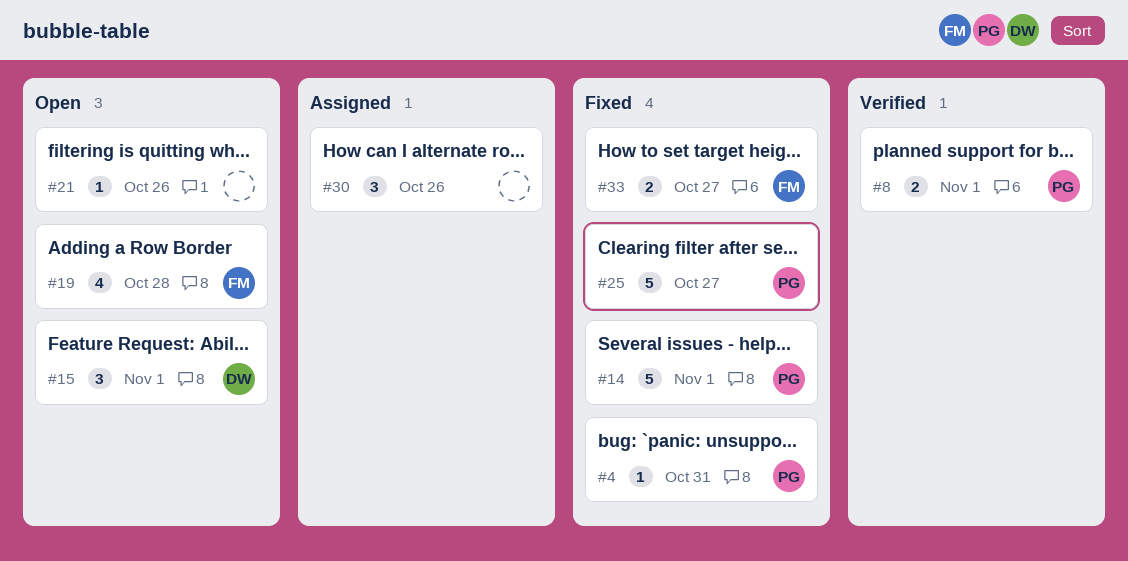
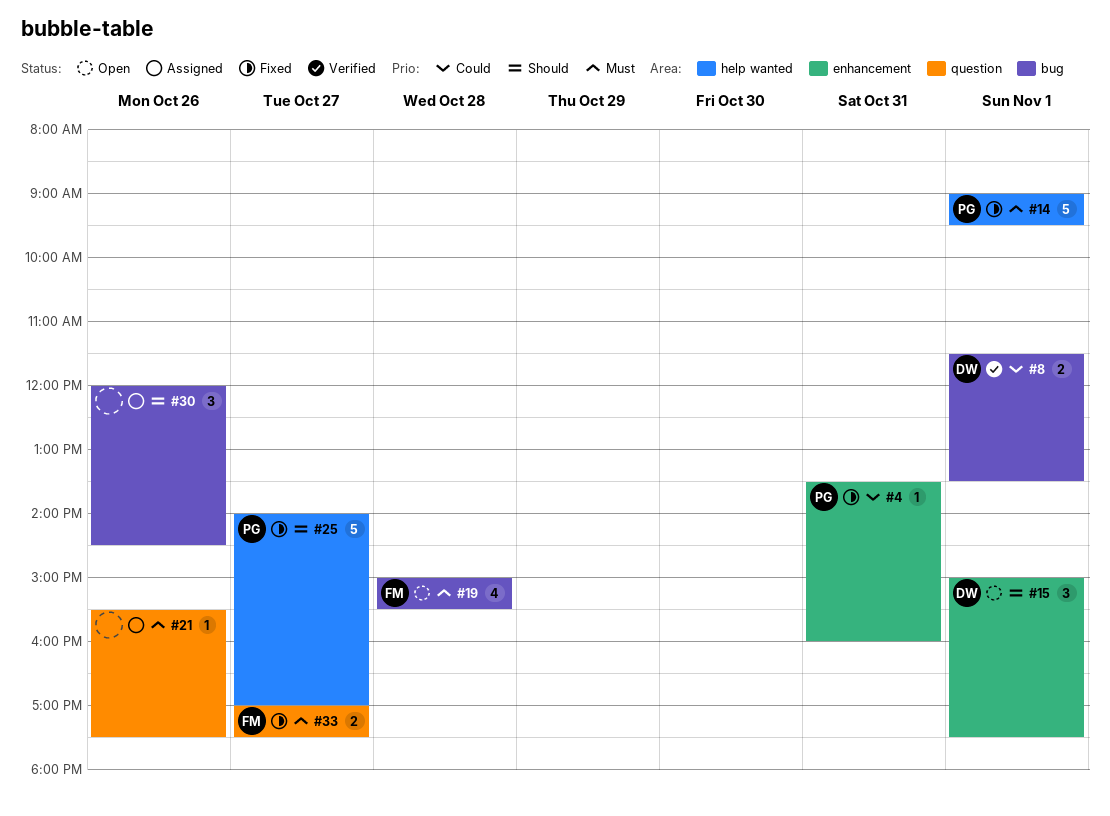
#8, owner: PG -> DW
#21, status: Open -> Assigned

